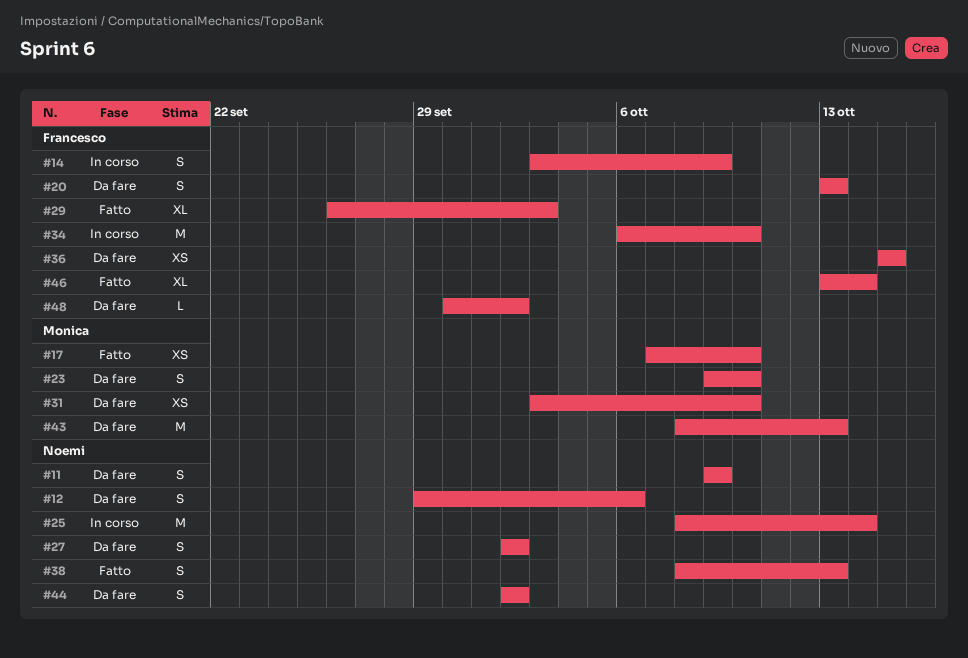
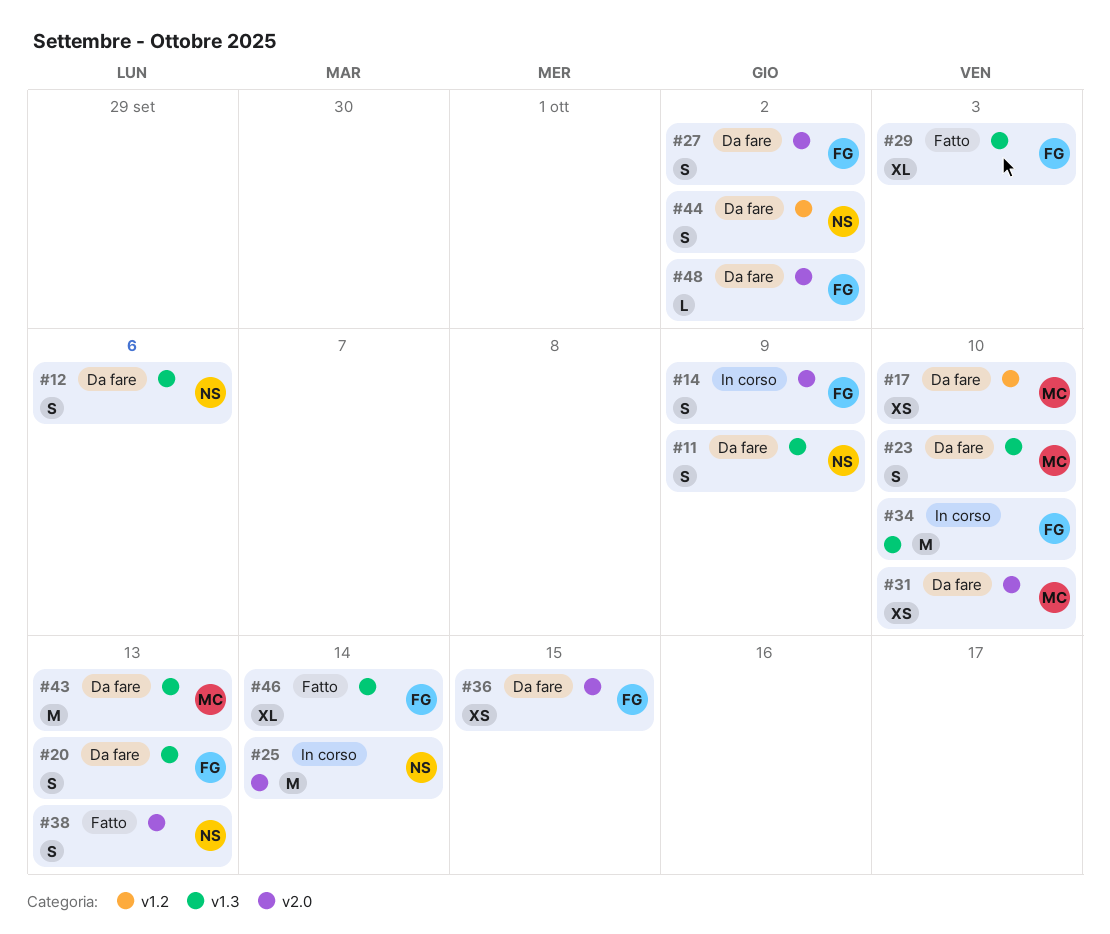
#17, status: Fatto -> Da fare
#27, owner: Noemi -> Francesco

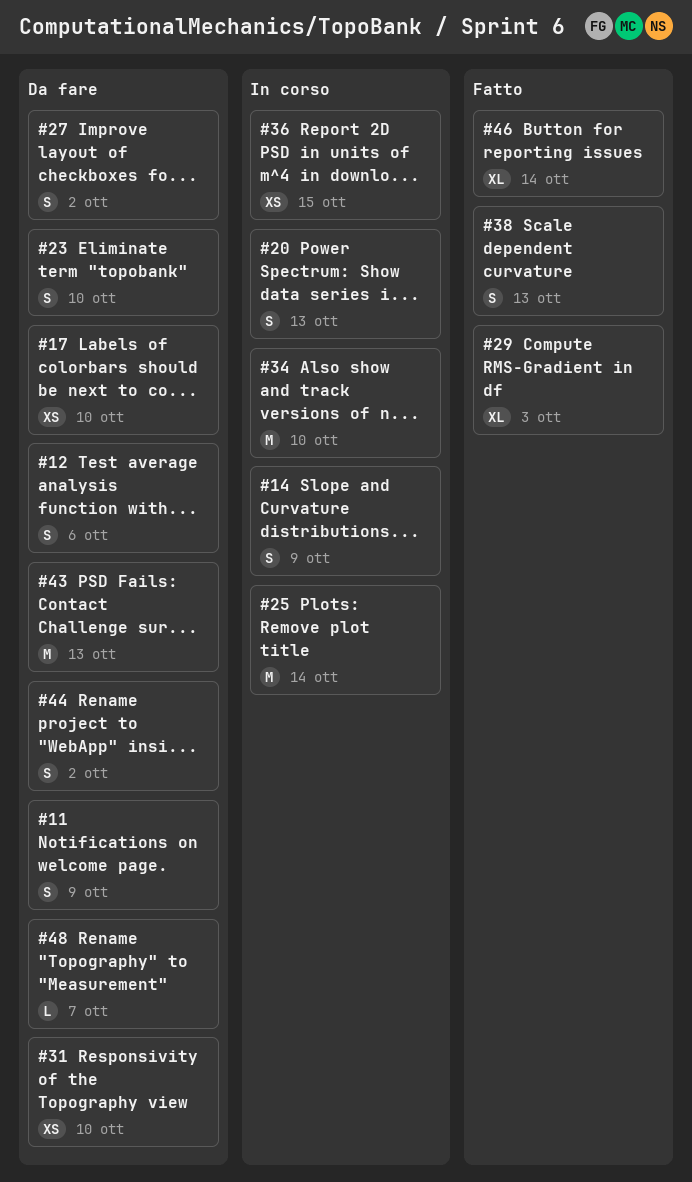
#20, status: Da fare -> In corso
#36, status: Da fare -> In corso
#48, due: Oct 2 -> Oct 7

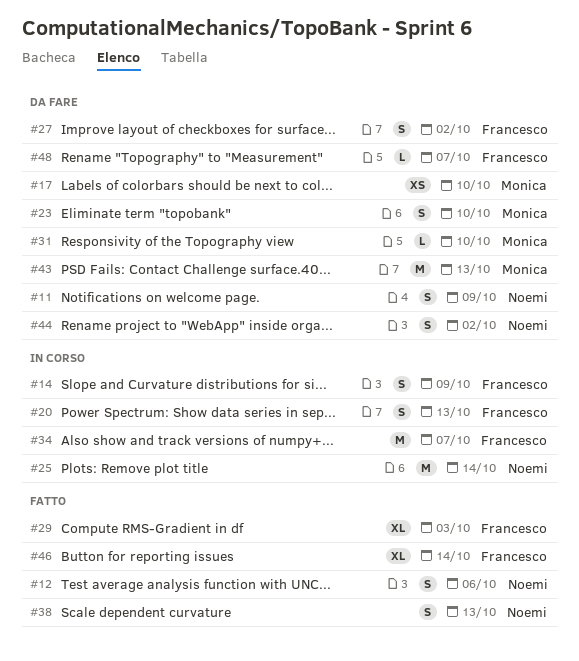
#12, status: Da fare -> Fatto
#31, estimate: XS -> L
#34, due: Oct 10 -> Oct 7
#36: present -> none

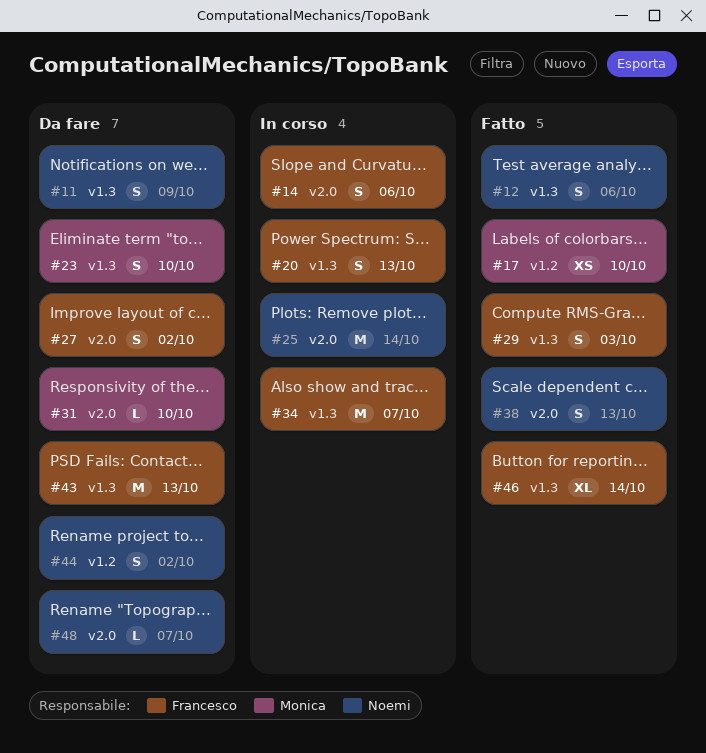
#14, due: Oct 9 -> Oct 6
#17, status: Da fare -> Fatto
#29, estimate: XL -> S
#43, owner: Monica -> Francesco
#48, owner: Francesco -> Noemi

